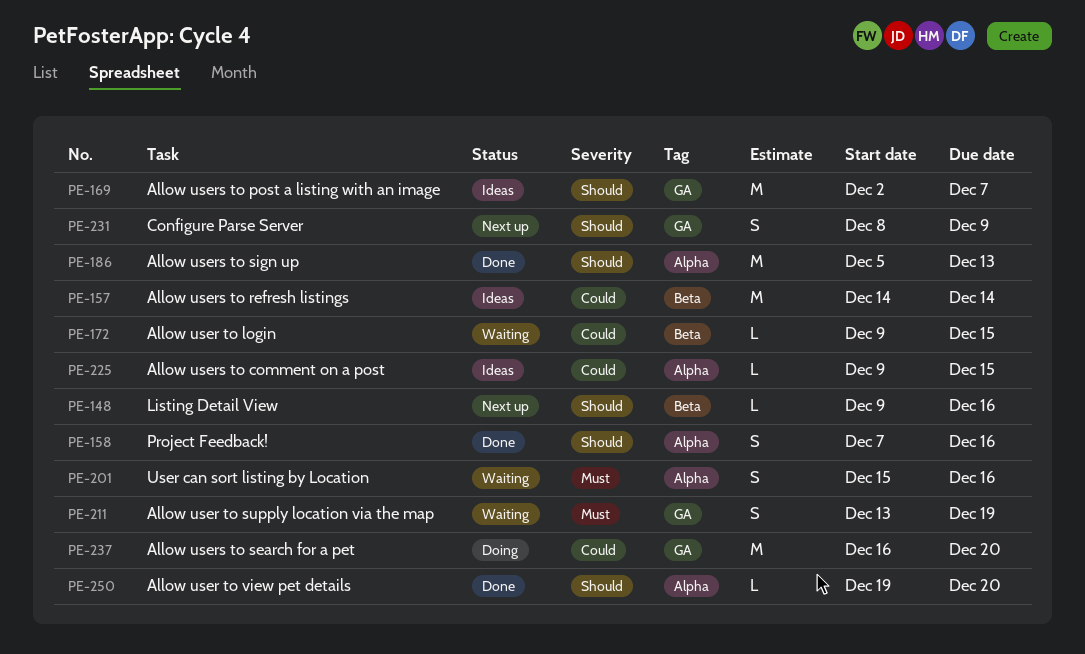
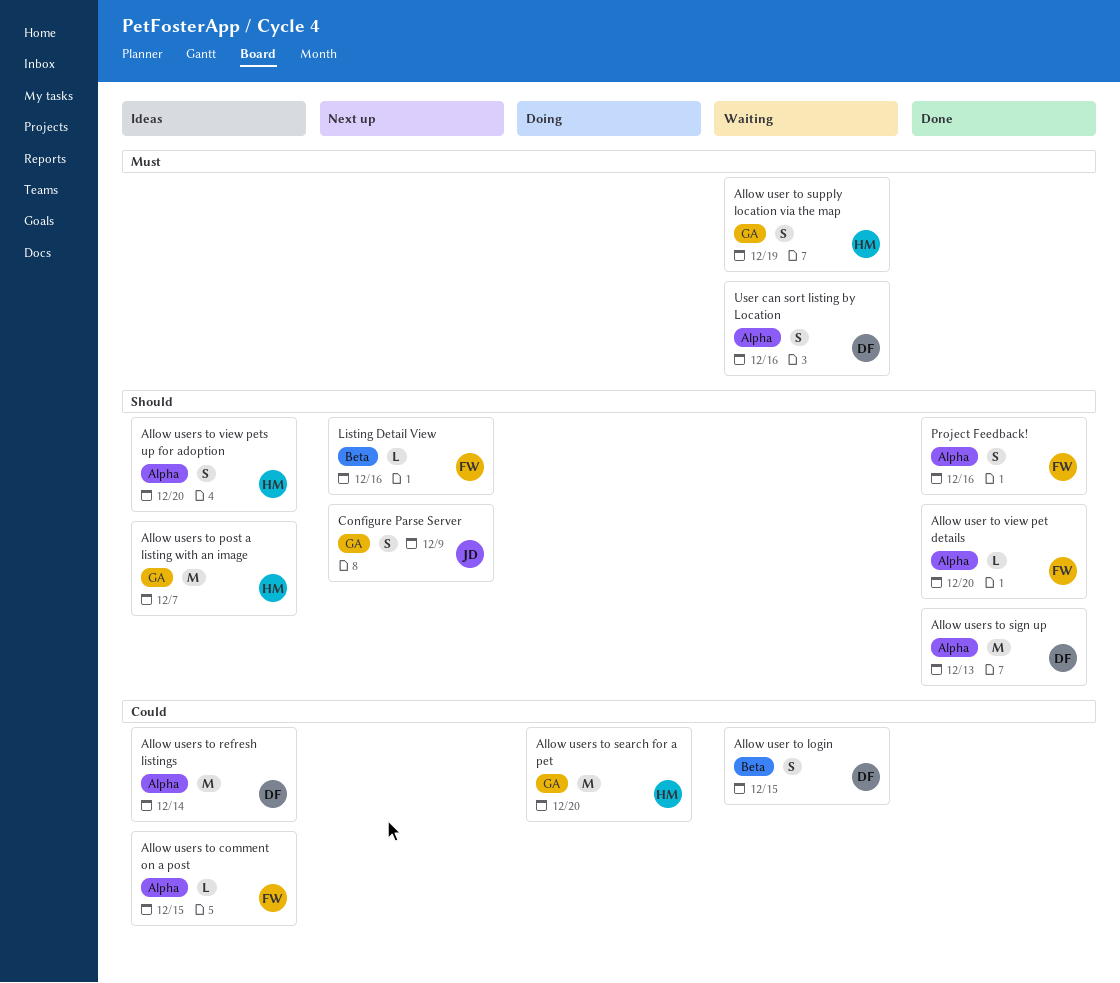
Allow user to login, estimate: L -> S
Allow users to refresh listings, label: Beta -> Alpha
Allow users to view pets up for adoption: none -> present

